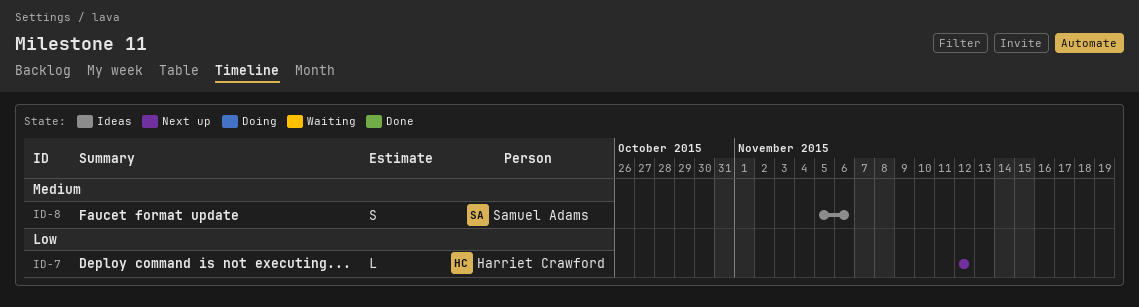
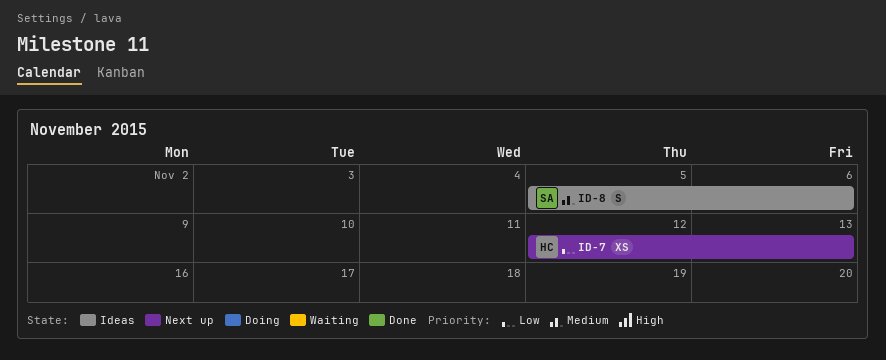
ID-7, estimate: L -> XS
ID-7, due: Nov 12 -> Nov 13

